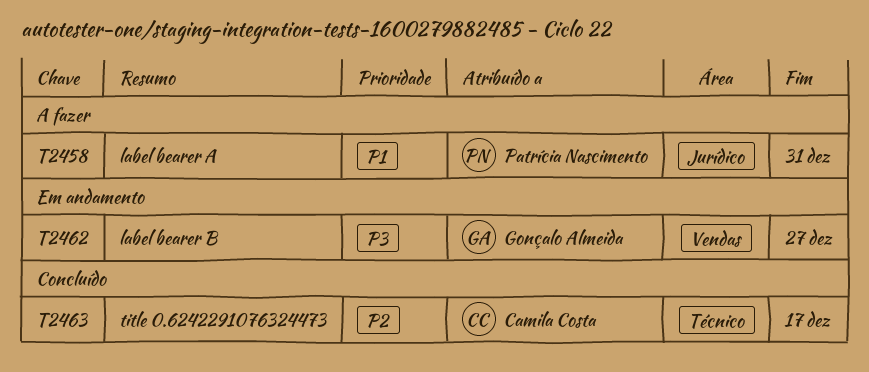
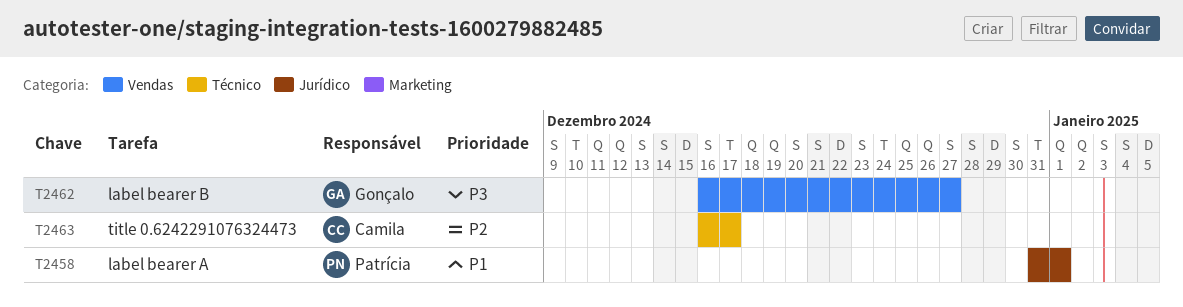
T2458, due: Dec 31 -> Jan 1

